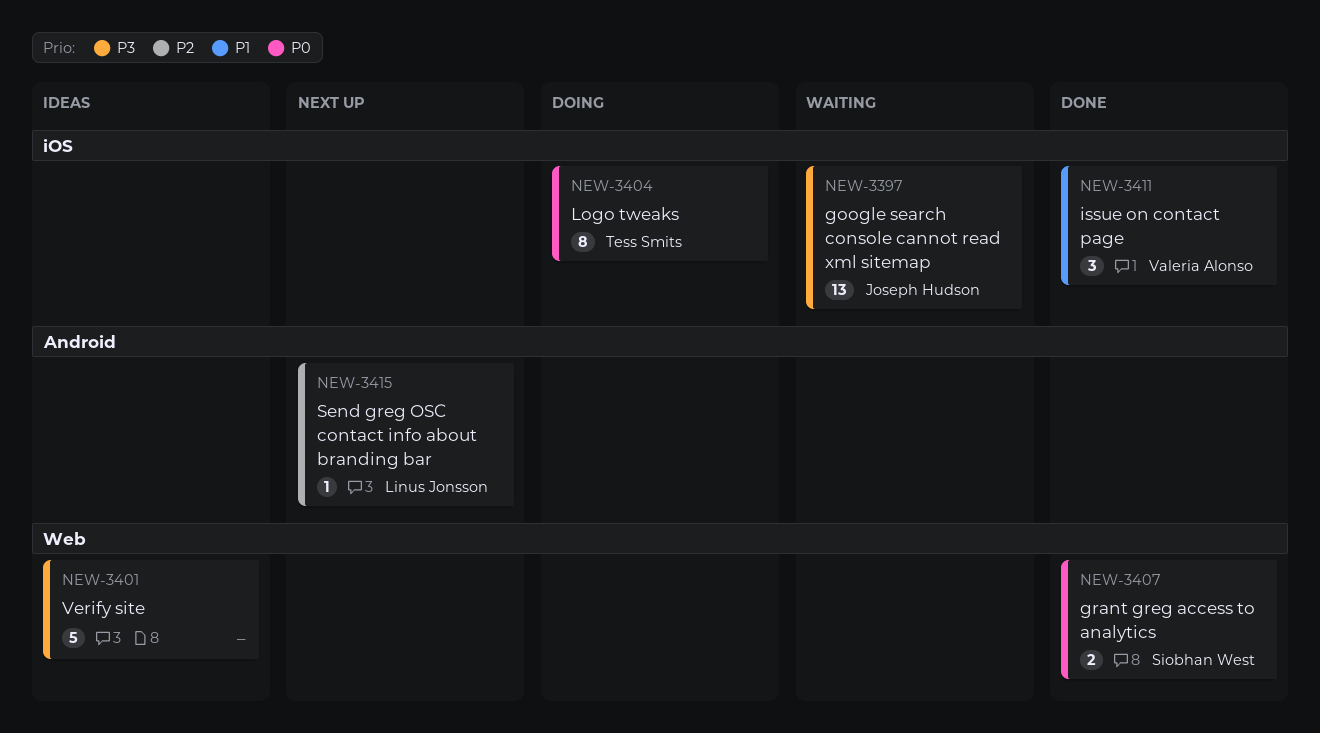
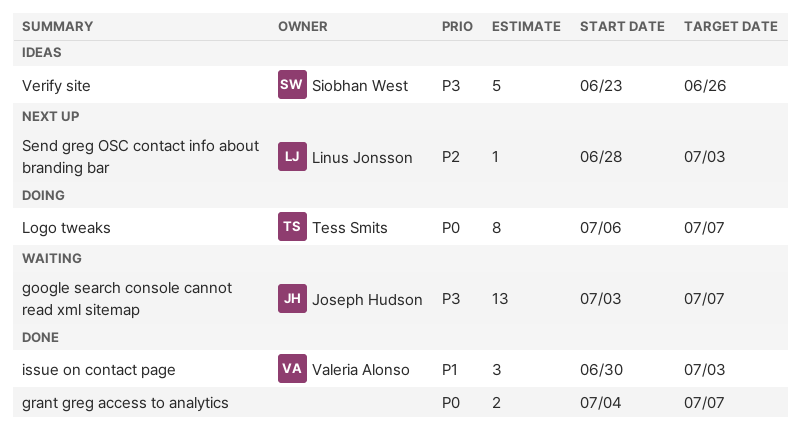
grant greg access to analytics, owner: Siobhan West -> none
Verify site, owner: none -> Siobhan West

